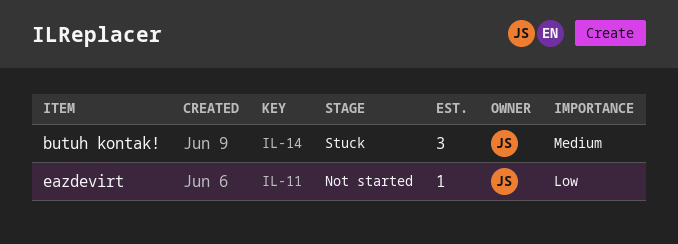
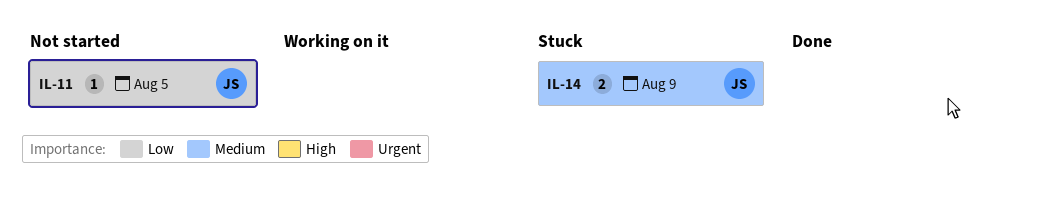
IL-14, estimate: 3 -> 2

